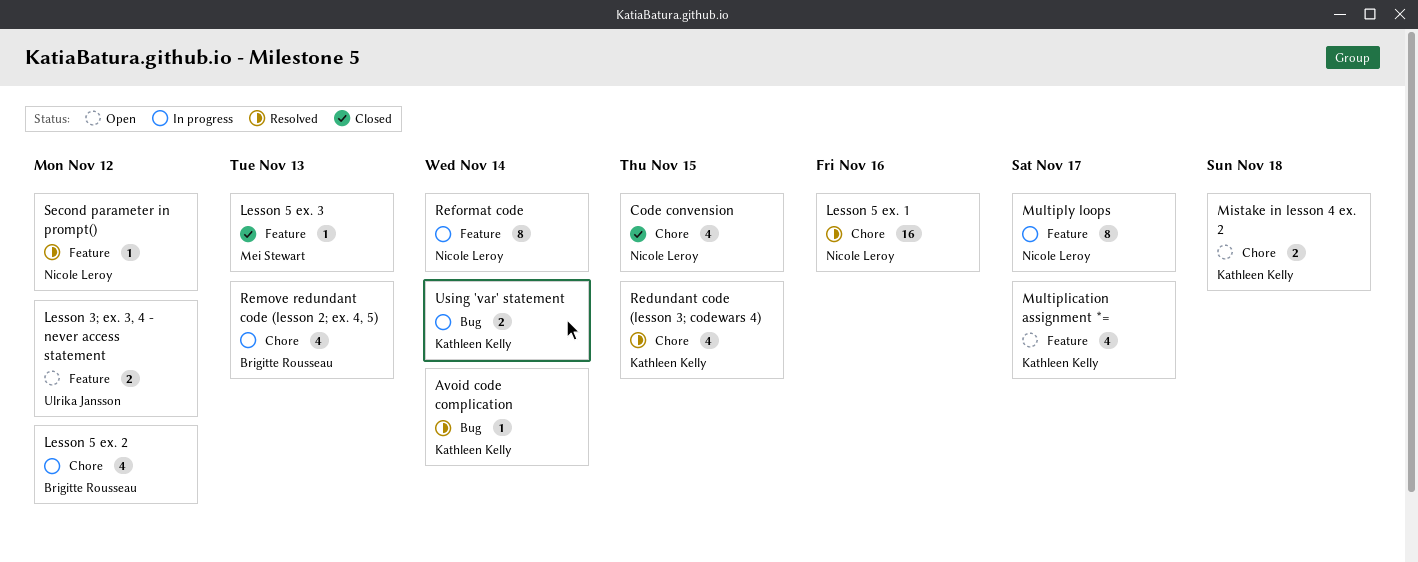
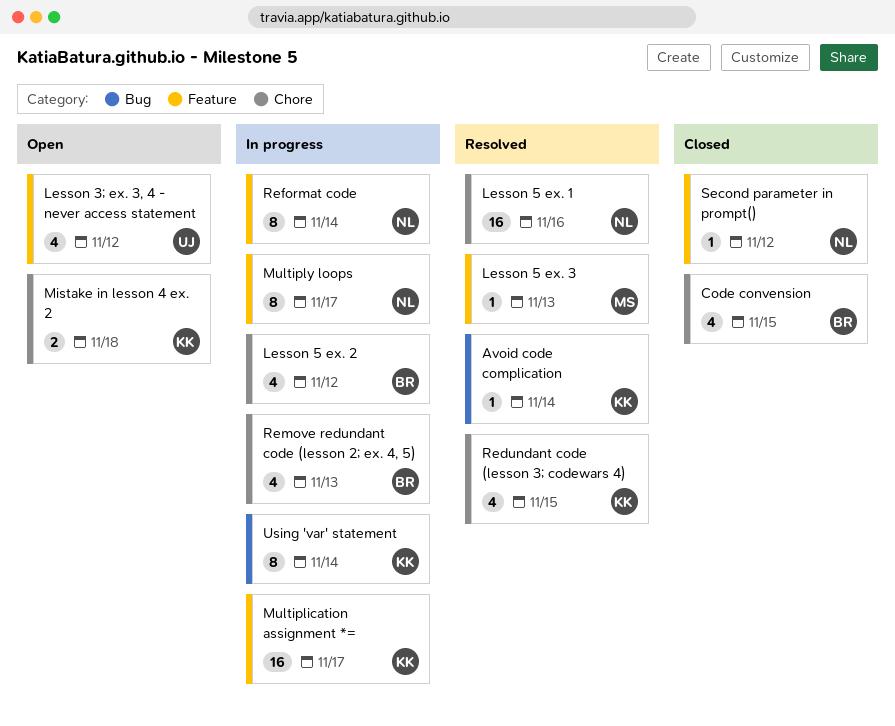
Code convension, owner: Nicole Leroy -> Brigitte Rousseau
Lesson 3; ex. 3, 4 - never access statement, estimate: 2 -> 4
Lesson 5 ex. 3, status: Closed -> Resolved
Multiplication assignment *=, status: Open -> In progress
Multiplication assignment *=, estimate: 4 -> 16
Second parameter in prompt(), status: Resolved -> Closed
Using 'var' statement, estimate: 2 -> 8

